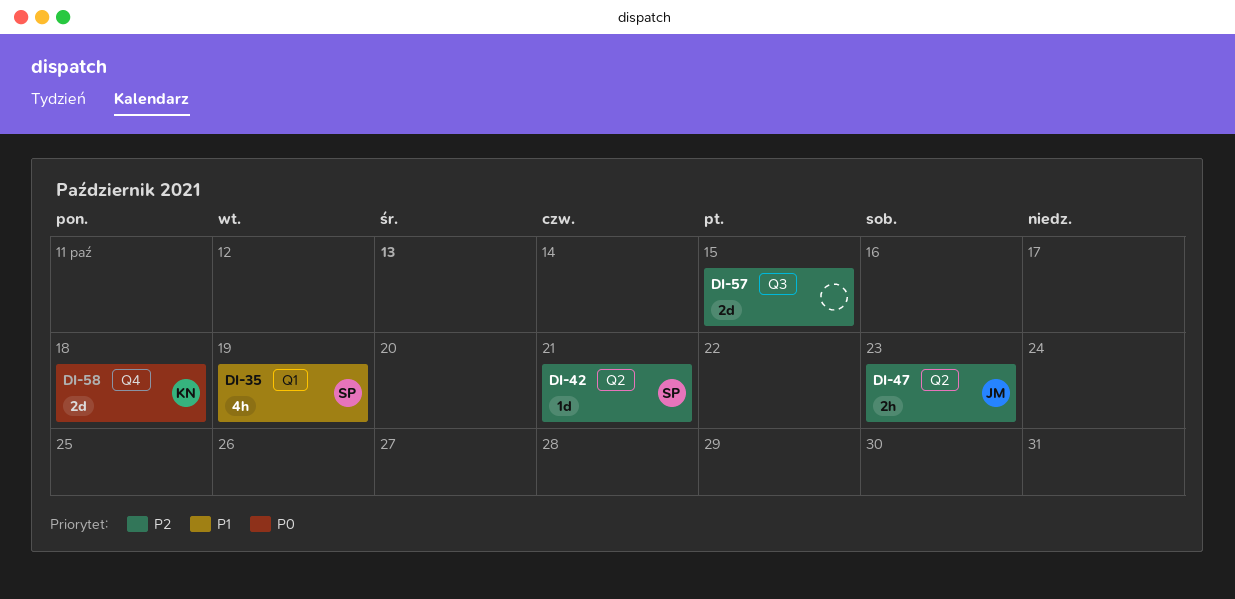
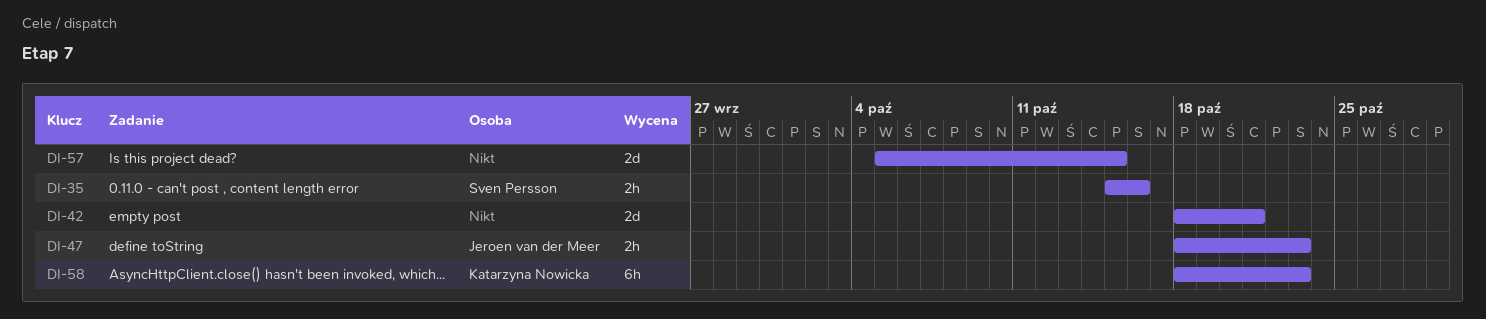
DI-35, estimate: 4h -> 2h
DI-35, due: Oct 19 -> Oct 16
DI-42, owner: Sven Persson -> none
DI-42, estimate: 1d -> 2d
DI-58, estimate: 2d -> 6h
DI-58, due: Oct 18 -> Oct 23

